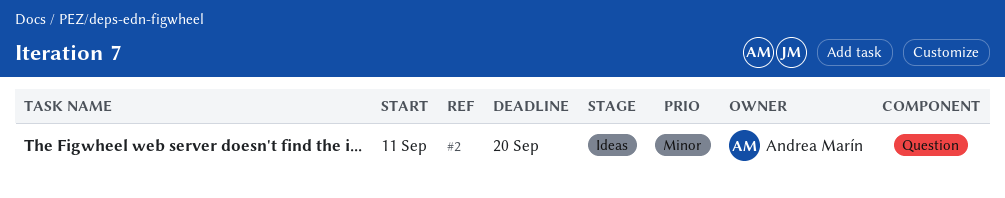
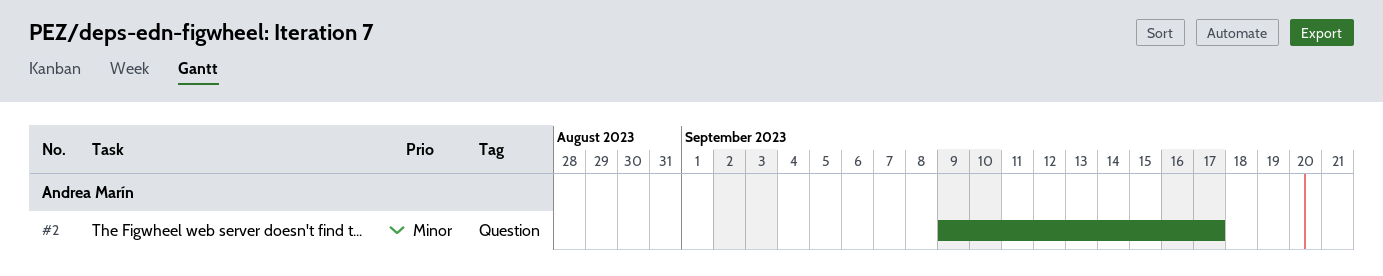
#2, start: Sep 11 -> Sep 9
#2, due: Sep 20 -> Sep 17

